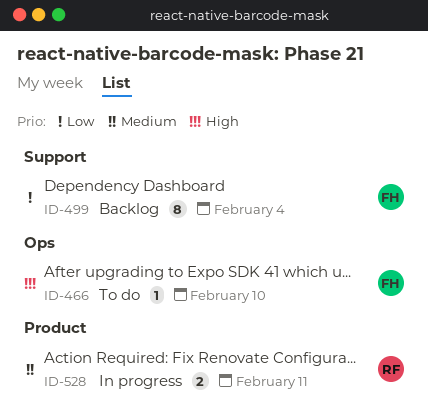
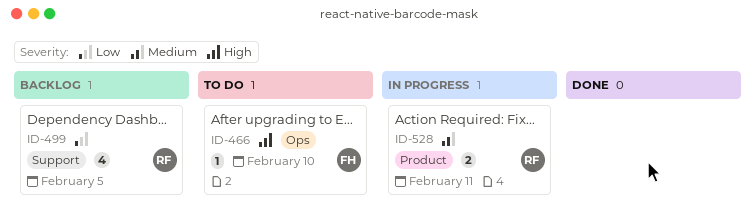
ID-499, owner: FH -> RF
ID-499, estimate: 8 -> 4
ID-499, due: Feb 4 -> Feb 5

